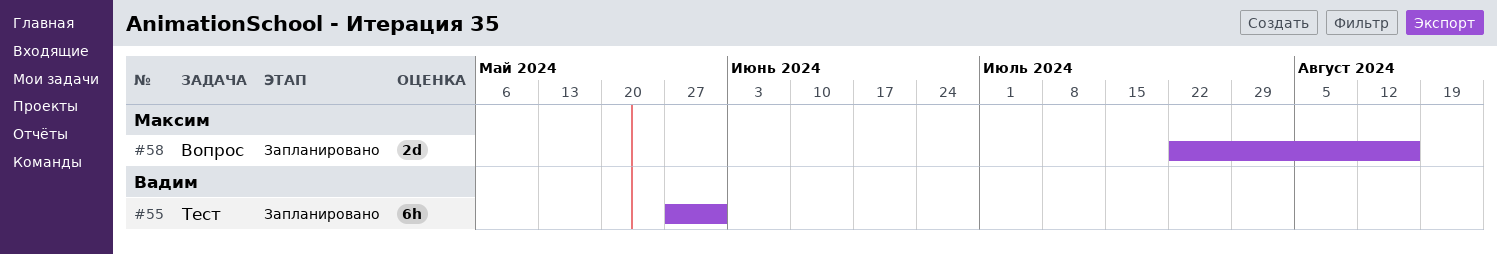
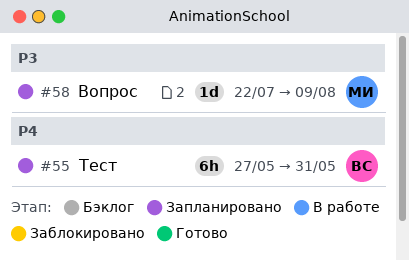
#58, estimate: 2d -> 1d
#58, due: Aug 16 -> Aug 9

